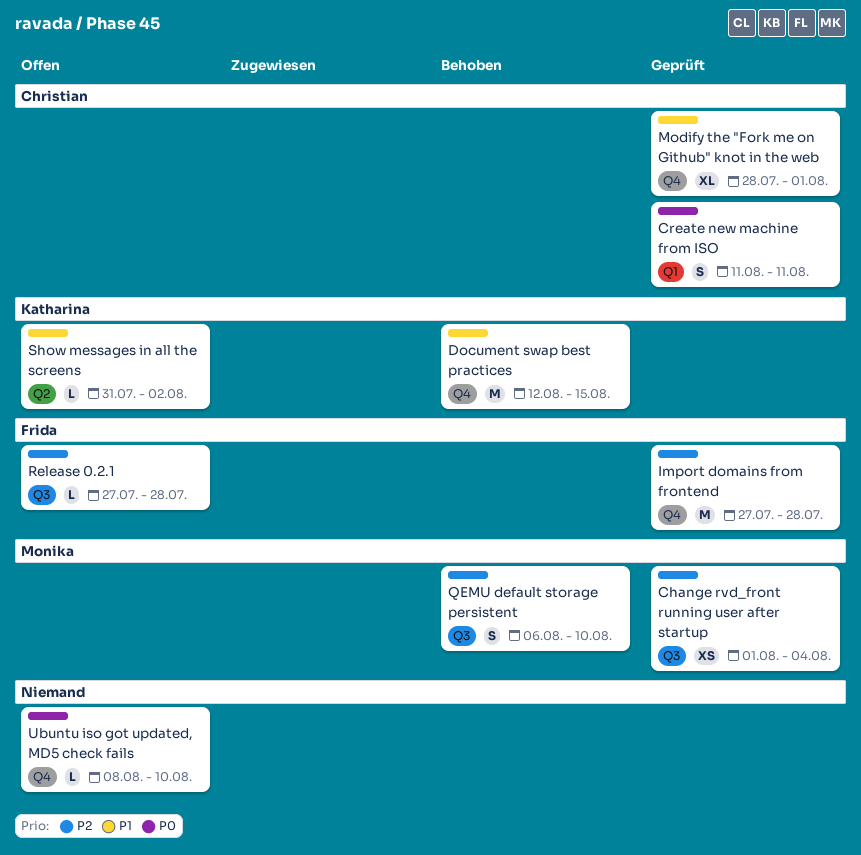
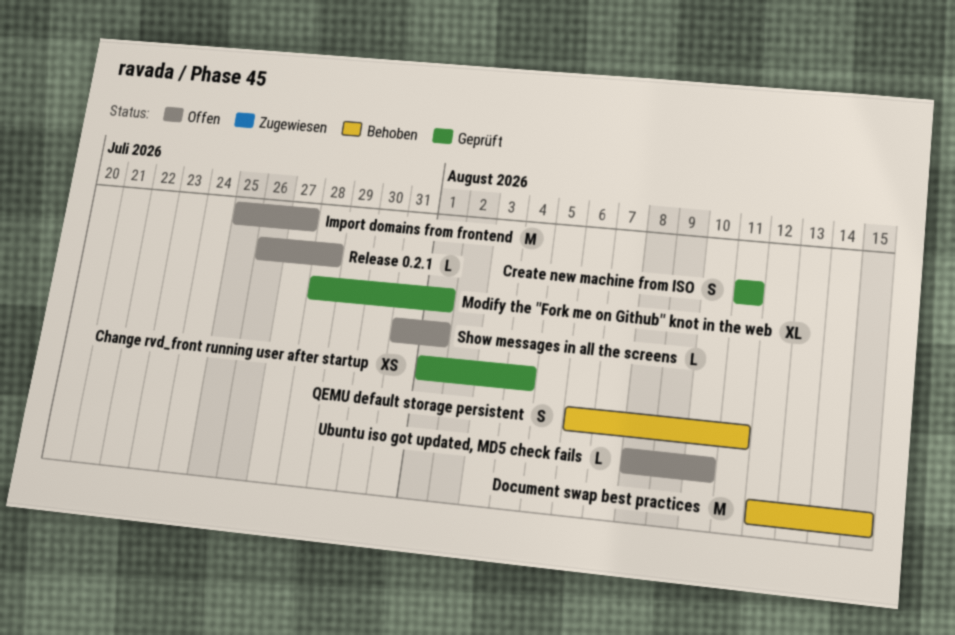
Import domains from frontend, status: Geprüft -> Offen
Import domains from frontend, start: Jul 27 -> Jul 25
Import domains from frontend, due: Jul 28 -> Jul 27
QEMU default storage persistent, due: Aug 10 -> Aug 11
Release 0.2.1, start: Jul 27 -> Jul 26
Show messages in all the screens, due: Aug 2 -> Aug 1

